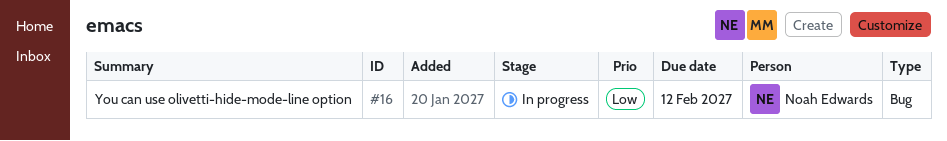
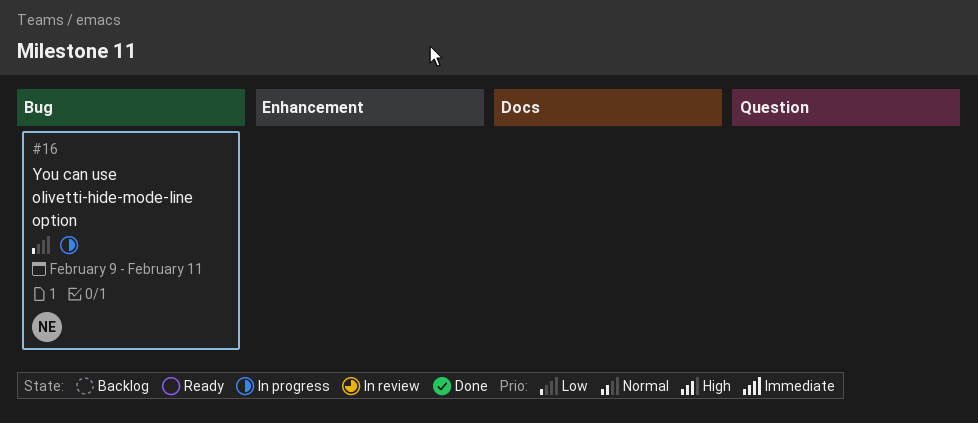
#16, due: Feb 12 -> Feb 11

